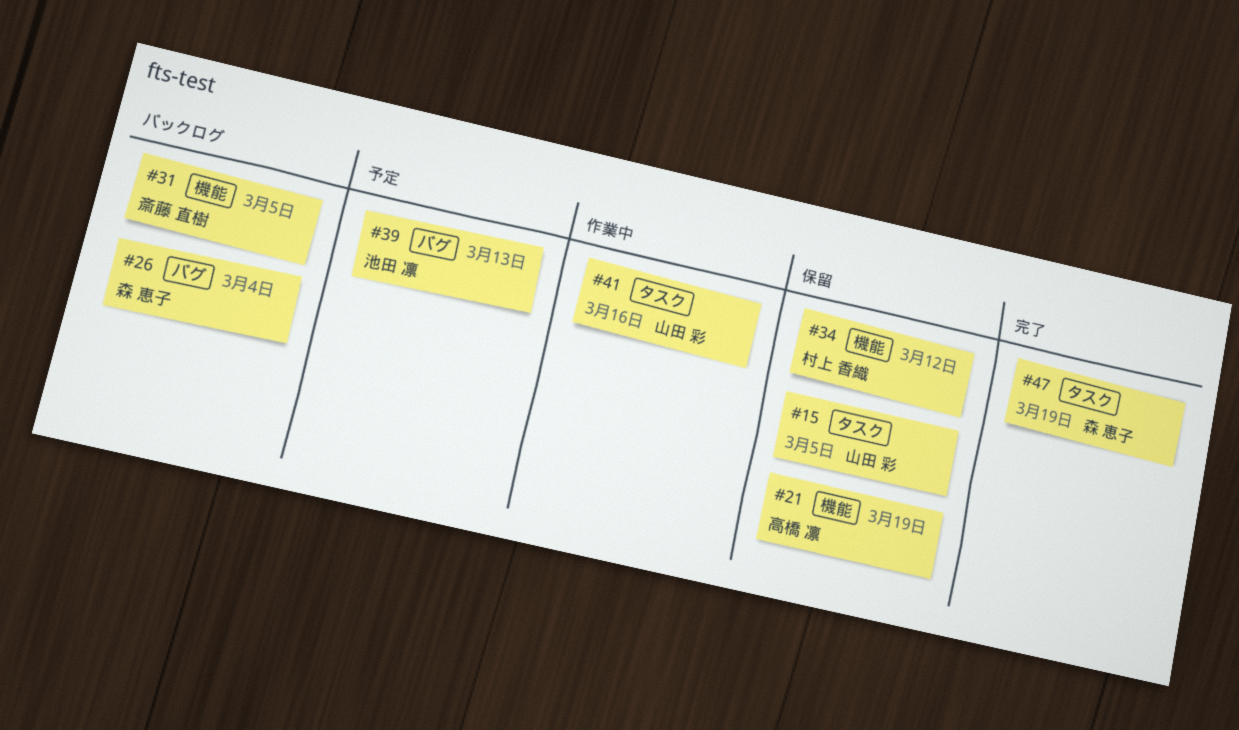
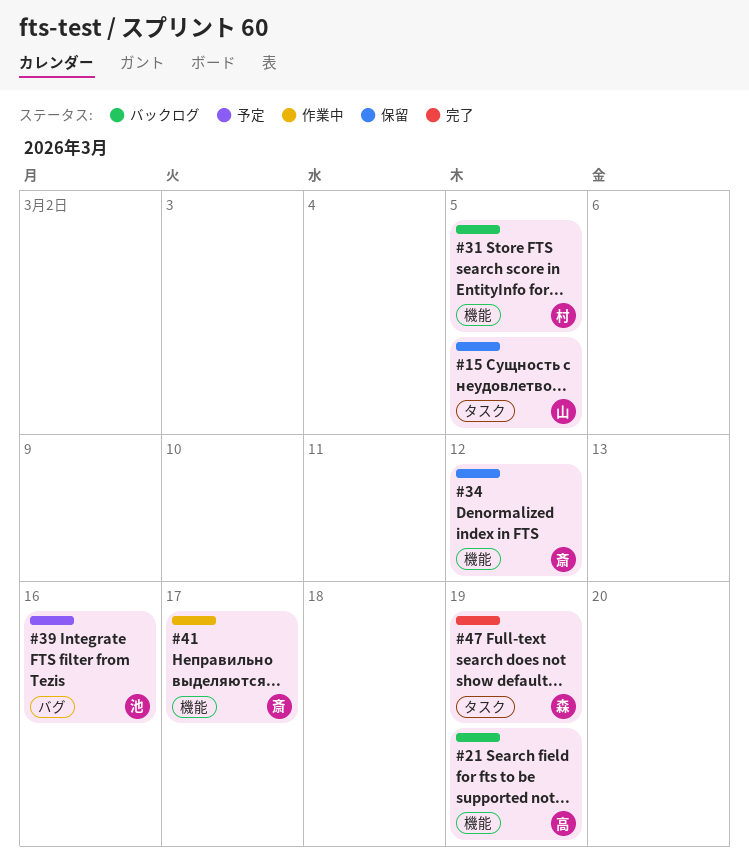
#21, status: 保留 -> バックログ
#26: present -> none
#31, owner: 斎藤 直樹 -> 村上 香織
#34, owner: 村上 香織 -> 斎藤 直樹
#39, due: Mar 13 -> Mar 16
#41, owner: 山田 彩 -> 斎藤 直樹
#41, label: タスク -> 機能
#41, due: Mar 16 -> Mar 17

